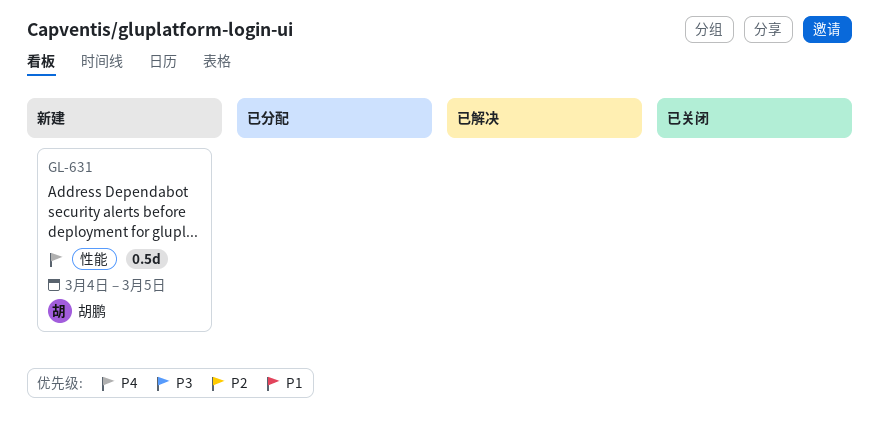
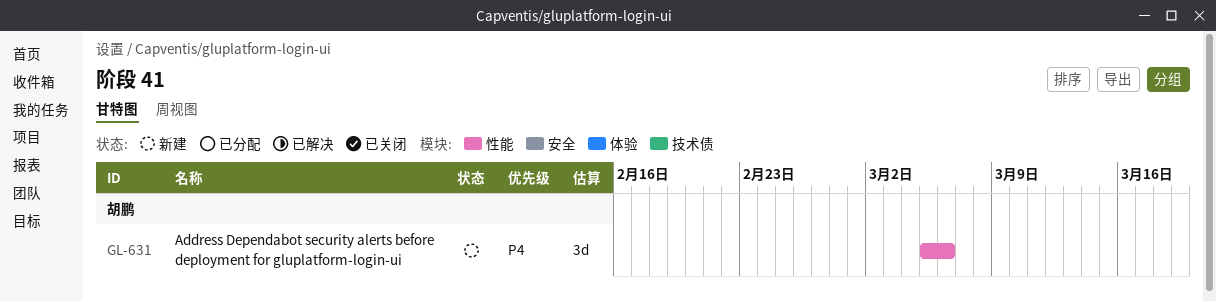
GL-631, estimate: 0.5d -> 3d
GL-631, start: Mar 4 -> Mar 5
GL-631, due: Mar 5 -> Mar 6

